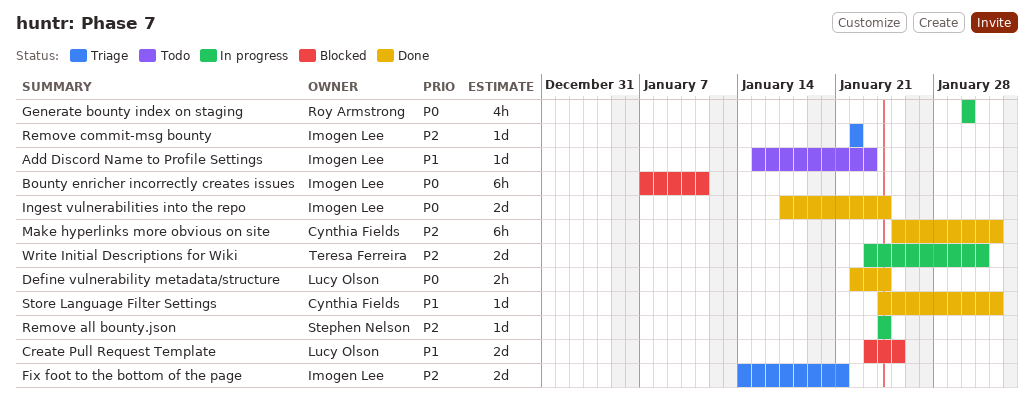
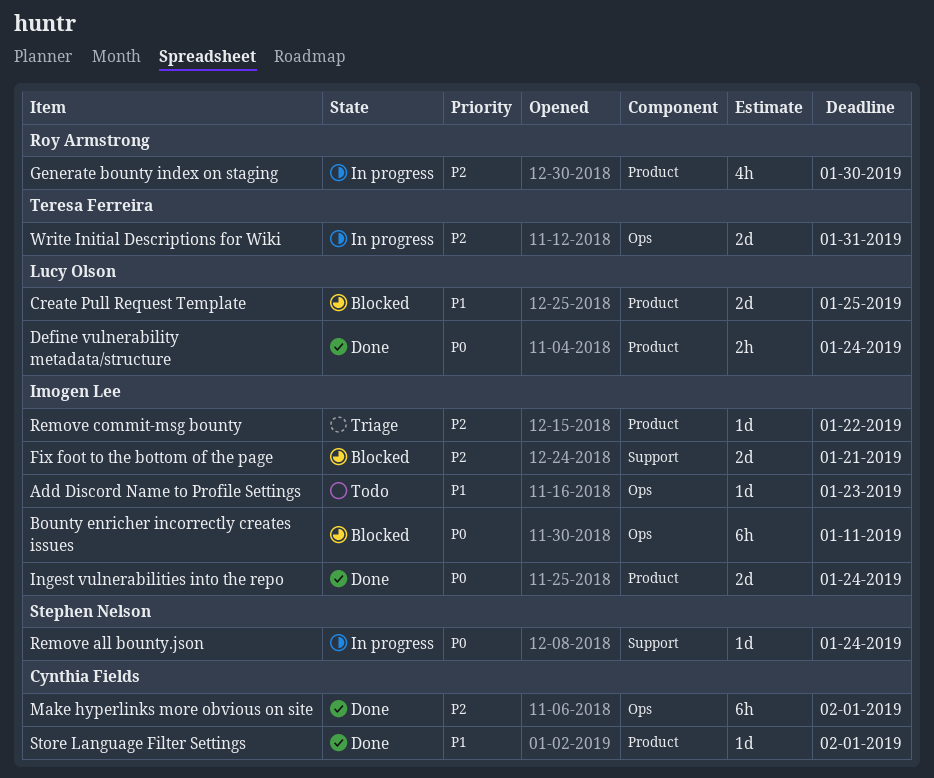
Fix foot to the bottom of the page, status: Triage -> Blocked
Generate bounty index on staging, priority: P0 -> P2
Remove all bounty.json, priority: P2 -> P0

